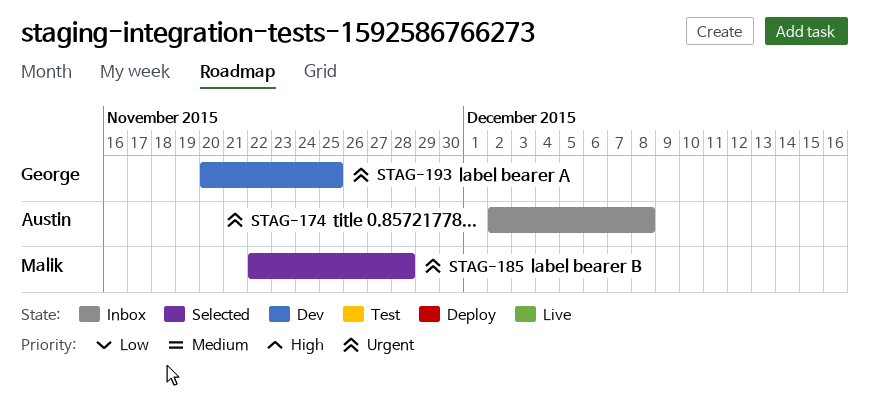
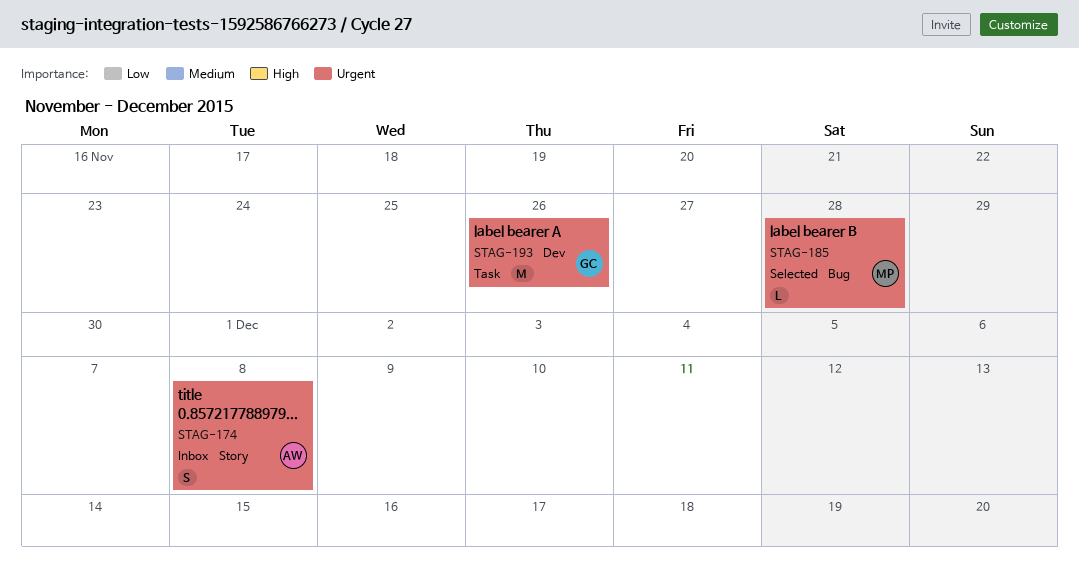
STAG-193, due: Nov 25 -> Nov 26

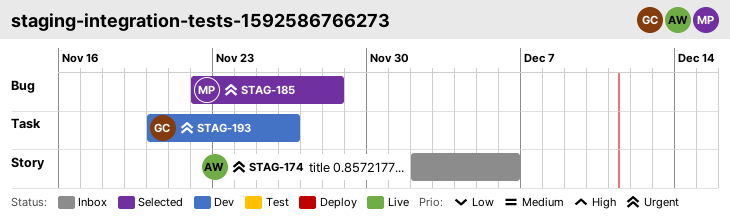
STAG-174, due: Dec 8 -> Dec 6

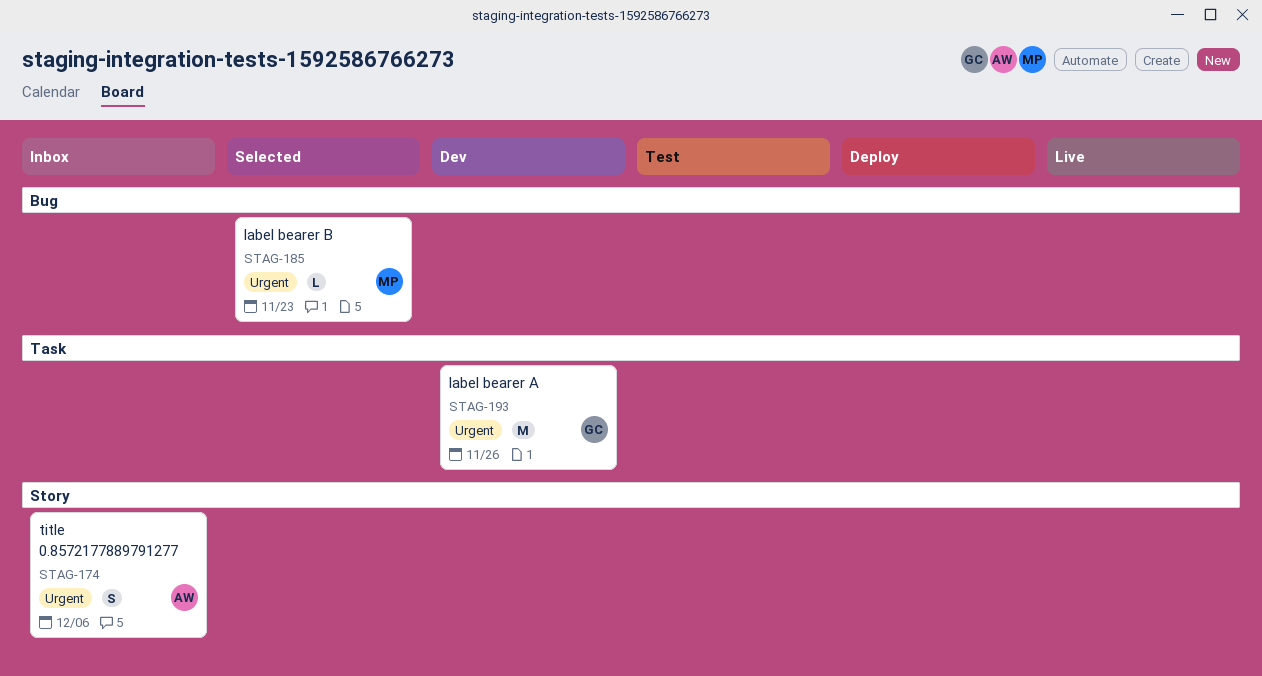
STAG-185, due: Nov 28 -> Nov 23

